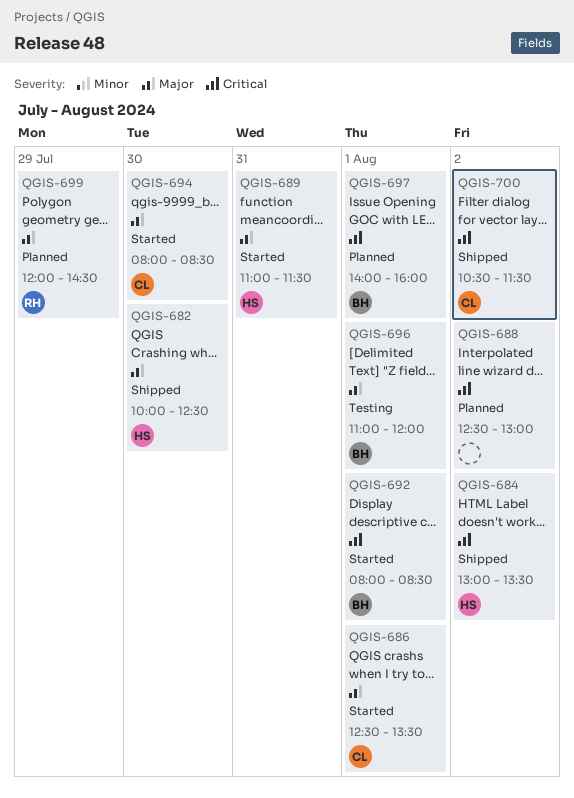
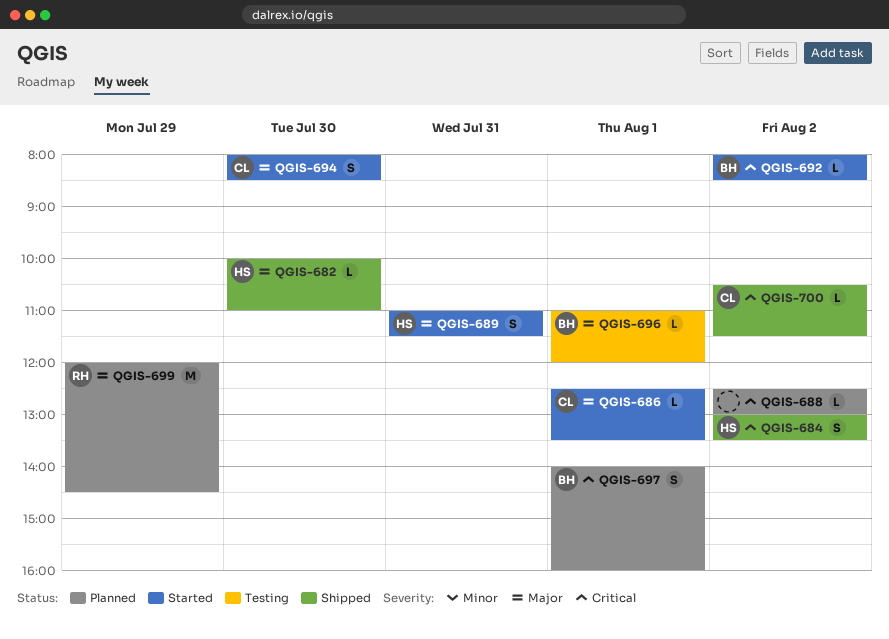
QGIS-682, ends: 12:30 -> 11:00
QGIS-692, day: Aug 1 -> Aug 2

